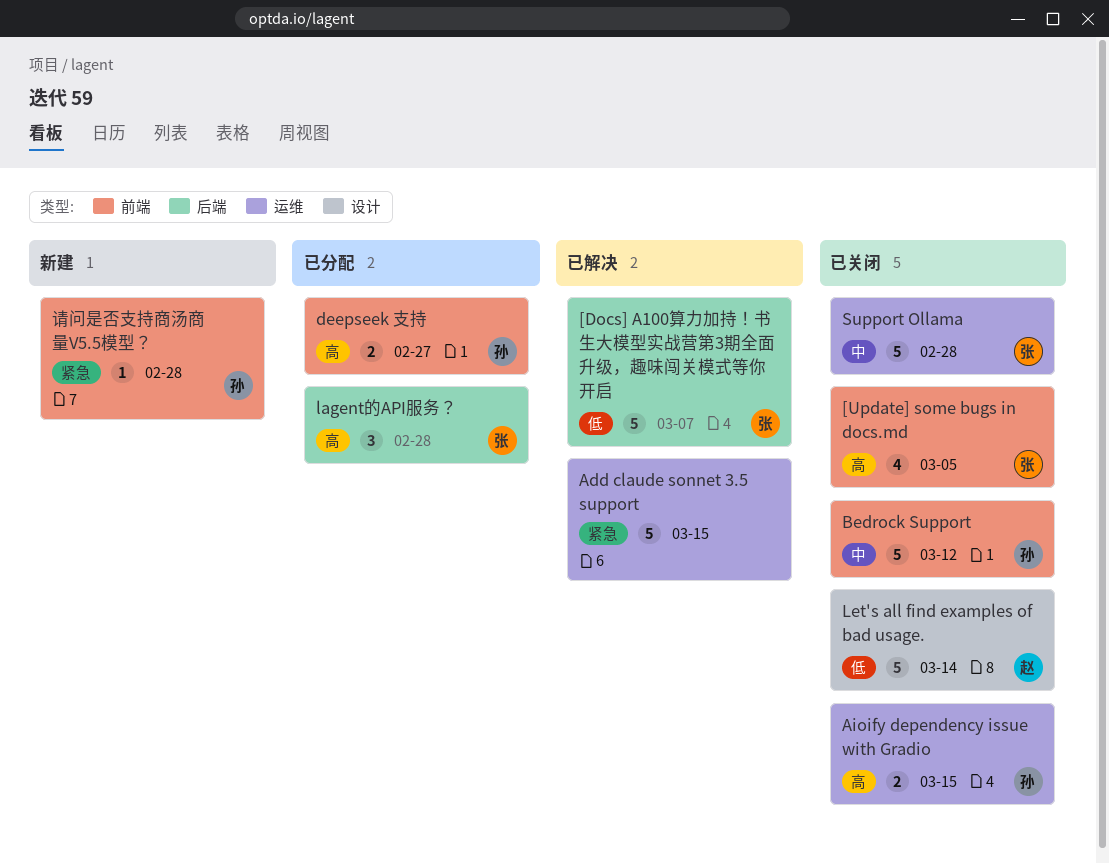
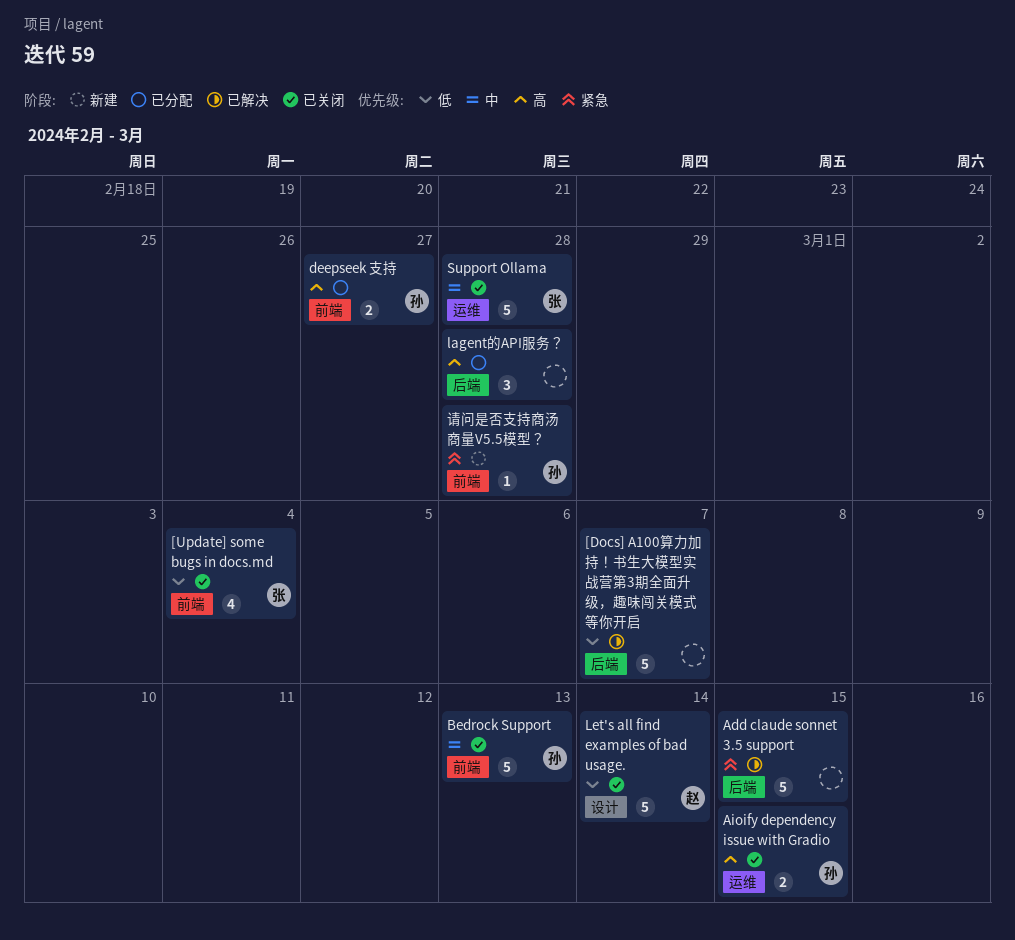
[Docs] A100算力加持！书生大模型实战营第3期全面升级，趣味闯关模式等你开启, owner: 张 -> none
[Update] some bugs in docs.md, priority: 高 -> 低
[Update] some bugs in docs.md, due: Mar 5 -> Mar 4
Add claude sonnet 3.5 support, label: 运维 -> 后端
Bedrock Support, due: Mar 12 -> Mar 13
lagent的API服务？, owner: 张 -> none

